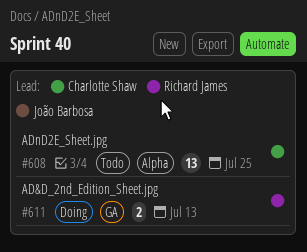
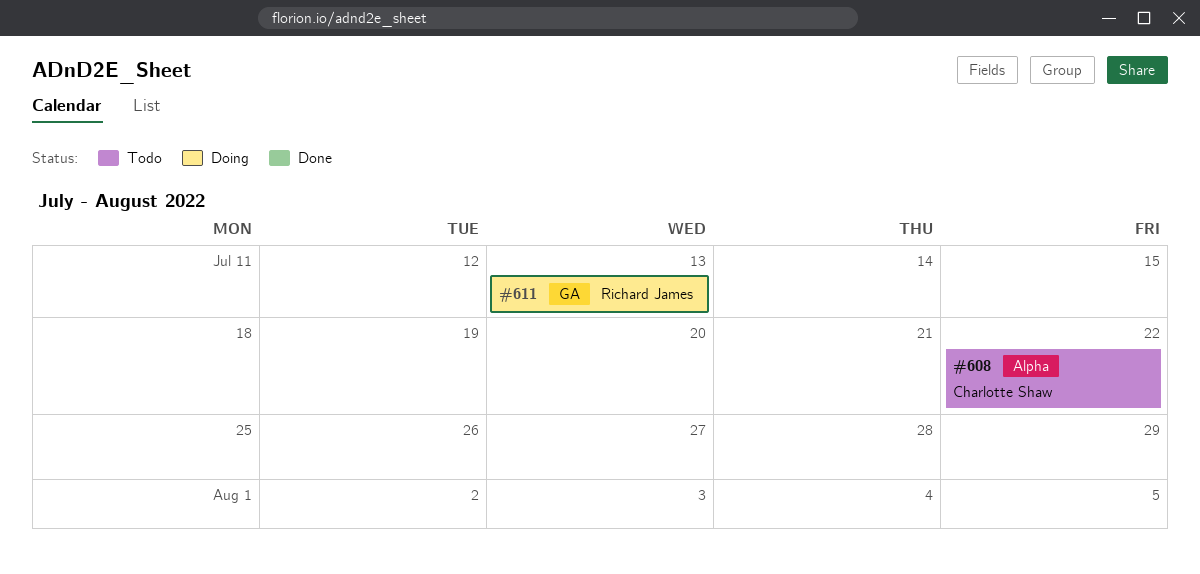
#608, due: Jul 25 -> Jul 22

